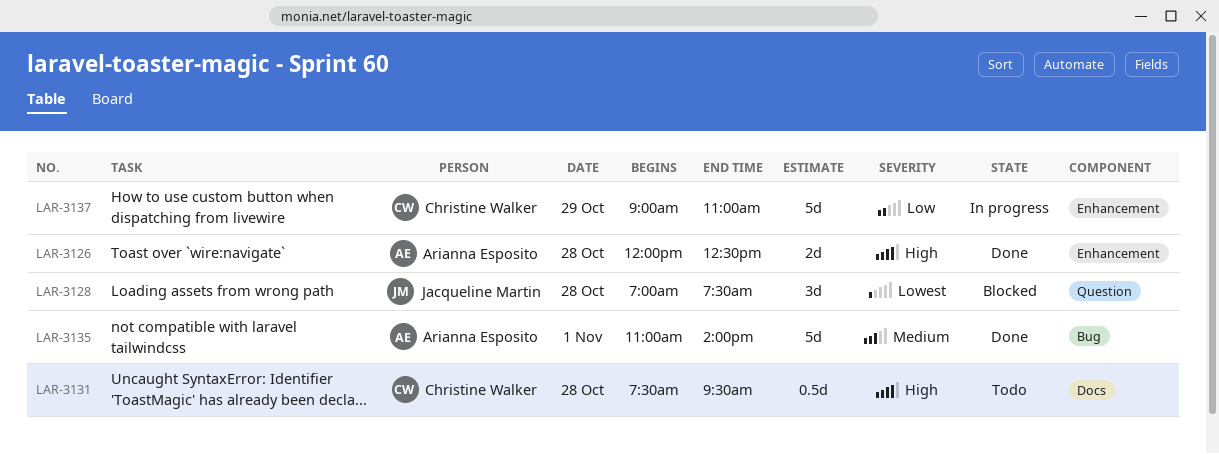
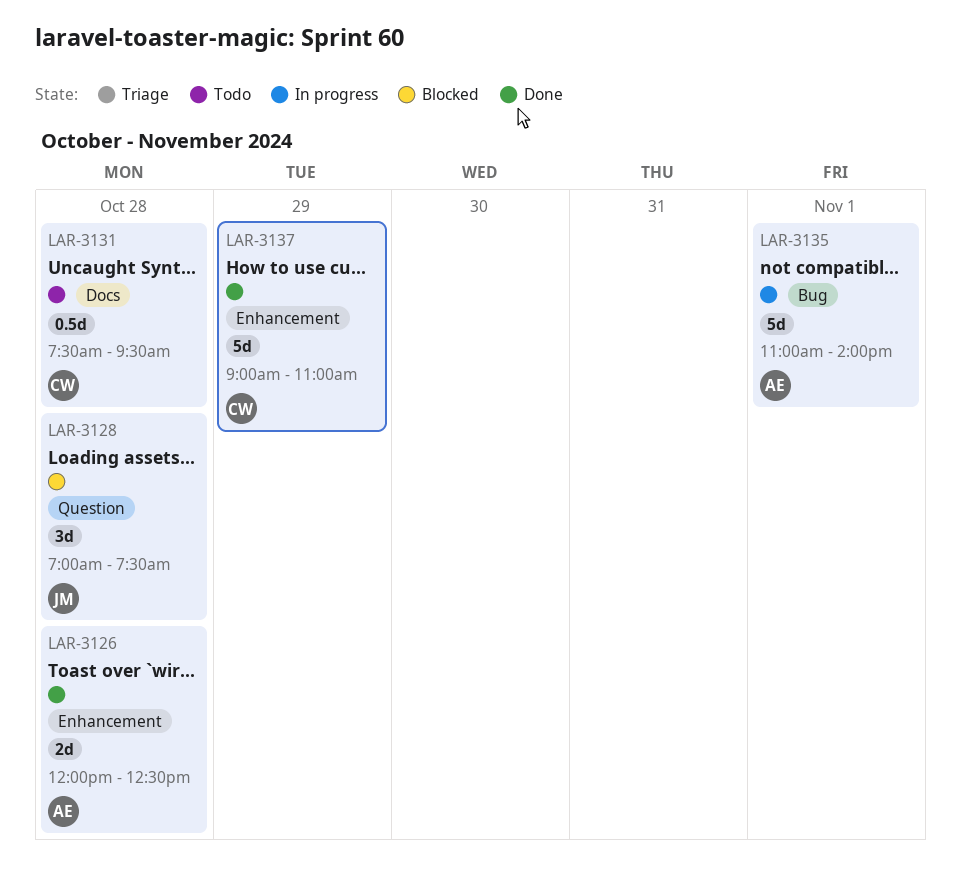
LAR-3135, status: Done -> In progress
LAR-3137, status: In progress -> Done

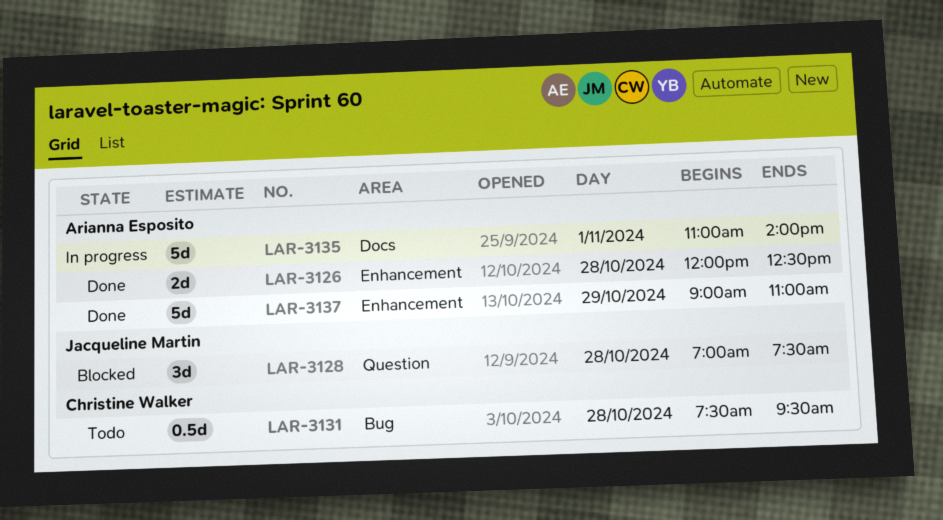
LAR-3131, label: Docs -> Bug
LAR-3135, label: Bug -> Docs
LAR-3137, owner: Christine Walker -> Arianna Esposito

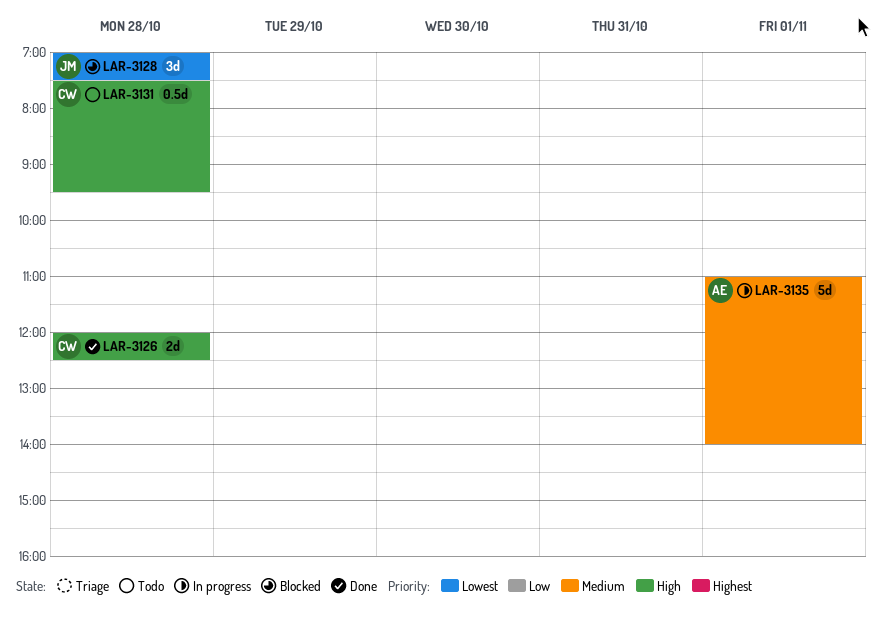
LAR-3126, owner: Arianna Esposito -> Christine Walker
LAR-3137: present -> none

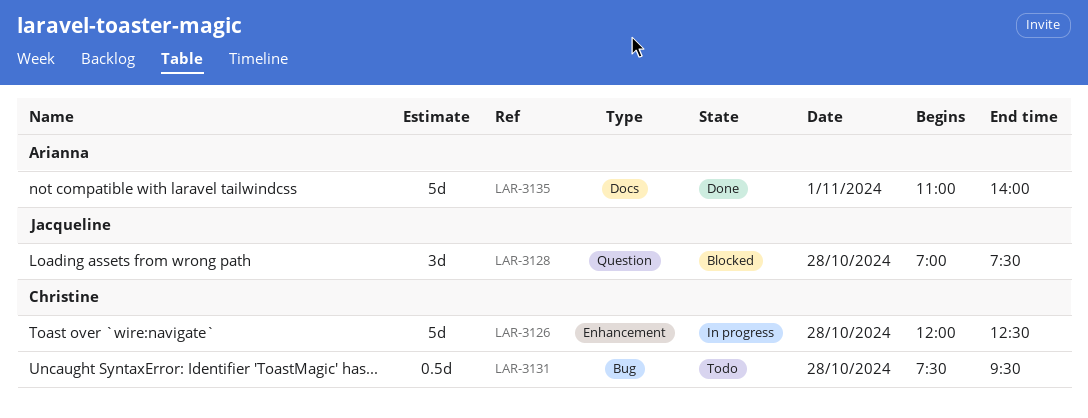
LAR-3126, status: Done -> In progress
LAR-3126, estimate: 2d -> 5d
LAR-3135, status: In progress -> Done

